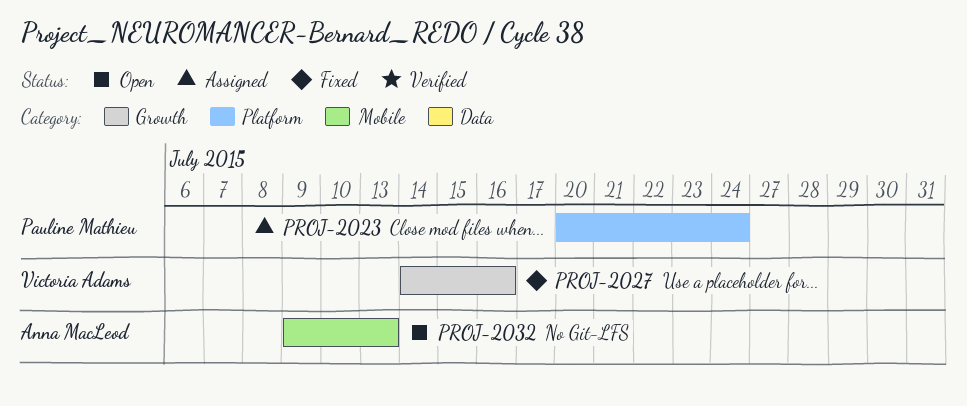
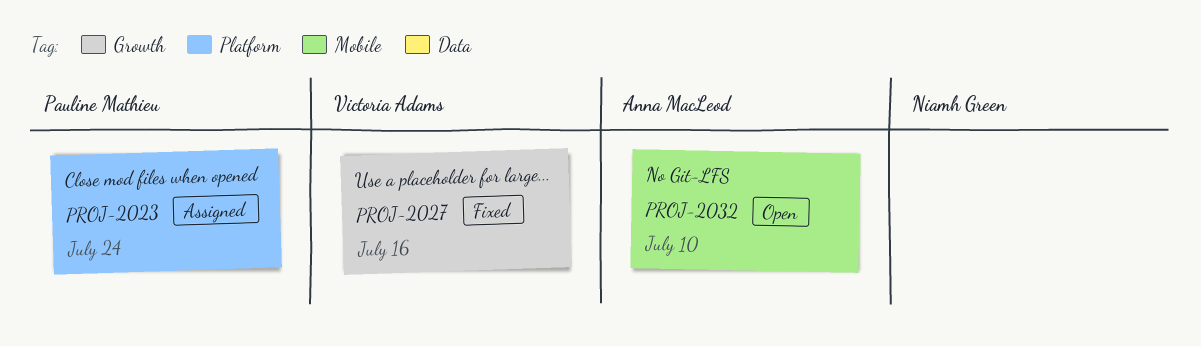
PROJ-2032, due: Jul 13 -> Jul 10

